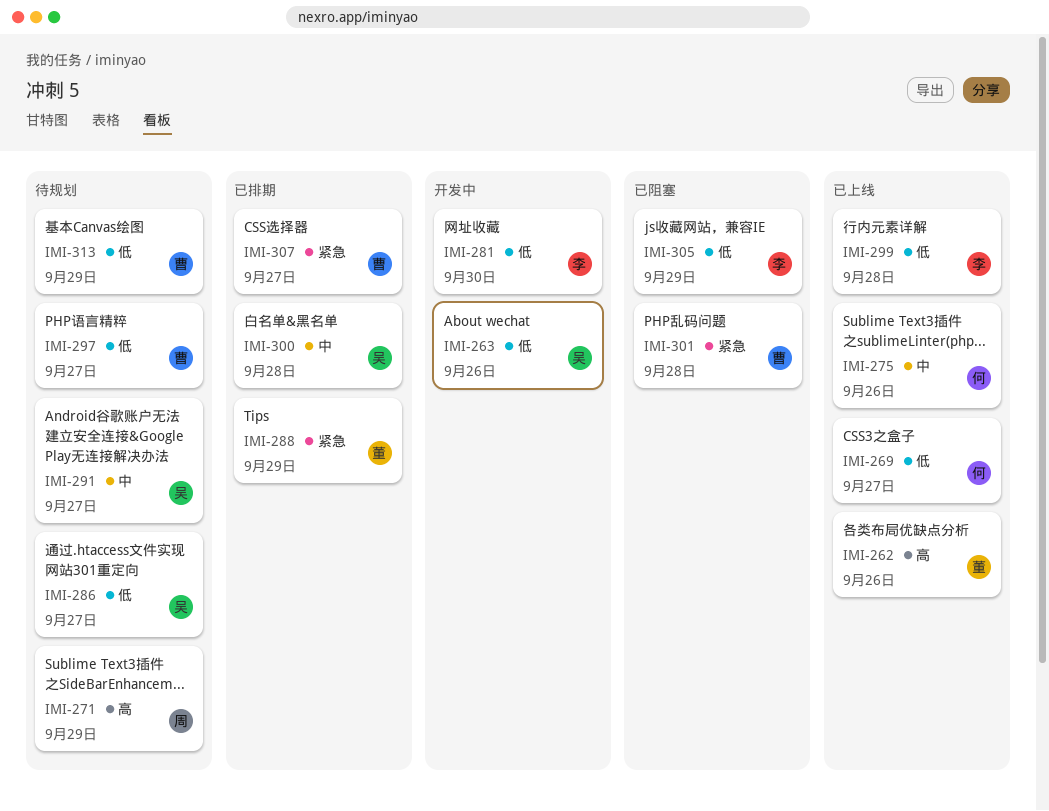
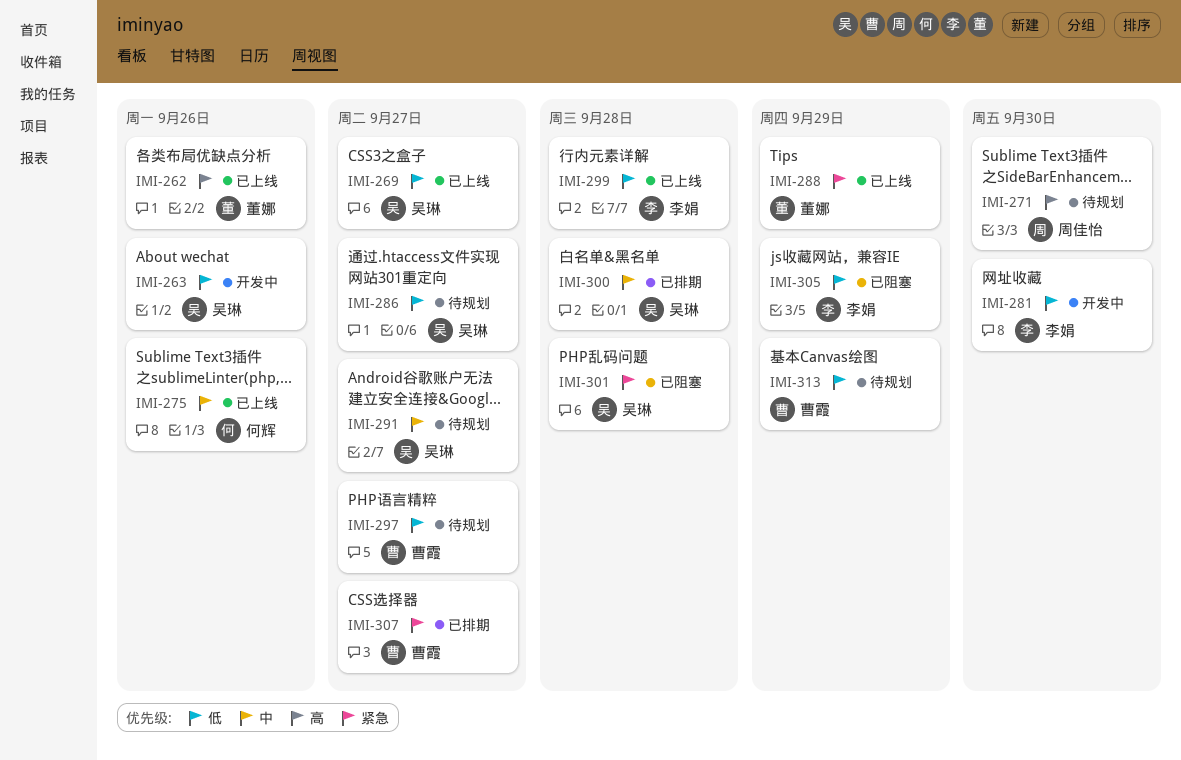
IMI-269, owner: 何辉 -> 吴琳
IMI-271, due: Sep 29 -> Sep 30
IMI-288, status: 已排期 -> 已上线
IMI-301, owner: 曹霞 -> 吴琳

